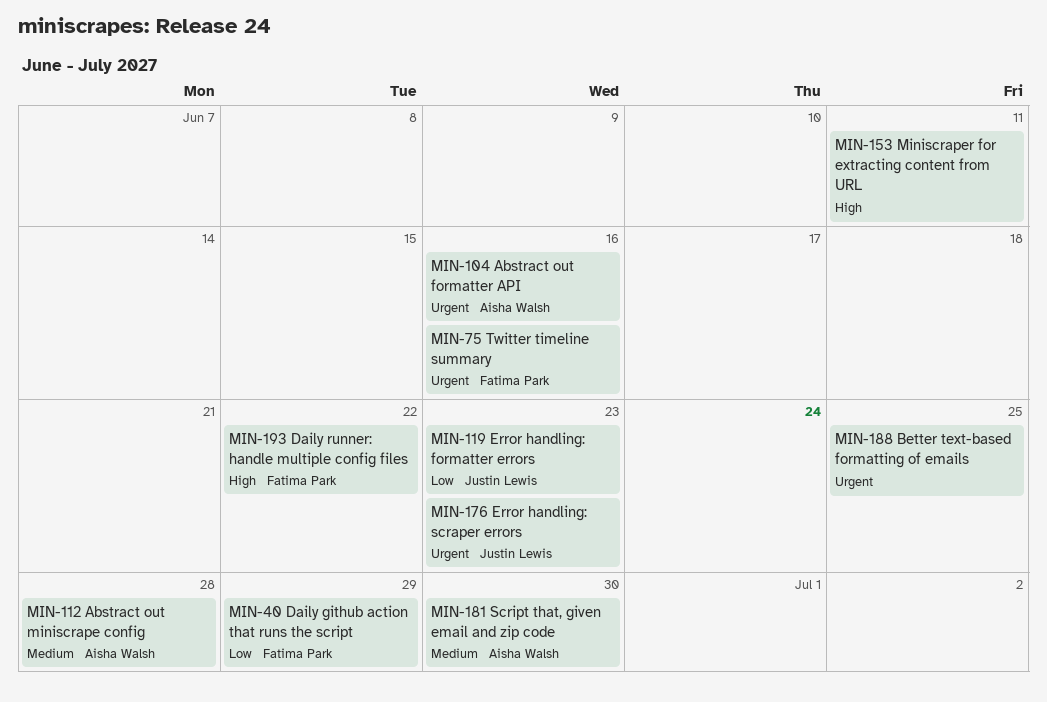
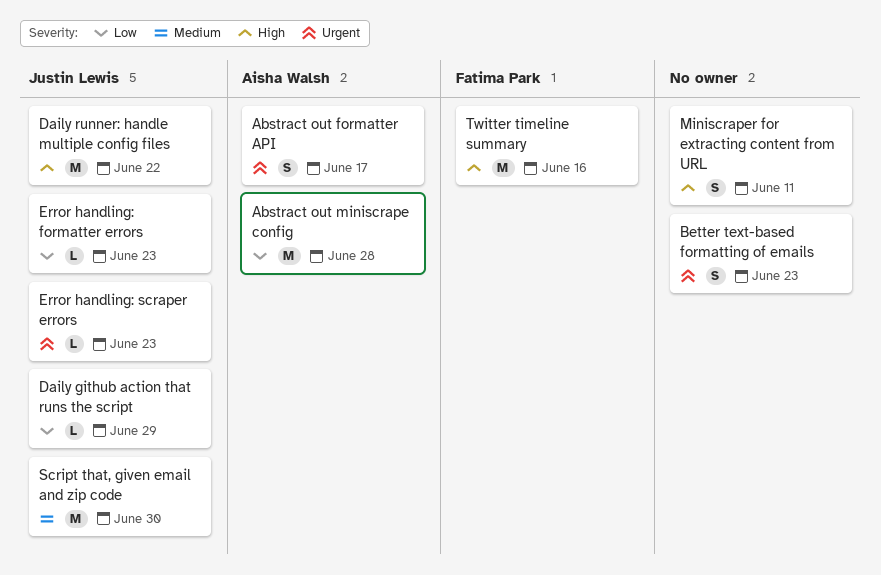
Abstract out formatter API, due: Jun 16 -> Jun 17
Abstract out miniscrape config, priority: Medium -> Low
Better text-based formatting of emails, due: Jun 25 -> Jun 23
Daily github action that runs the script, owner: Fatima Park -> Justin Lewis
Daily runner: handle multiple config files, owner: Fatima Park -> Justin Lewis
Script that, given email and zip code, owner: Aisha Walsh -> Justin Lewis
Twitter timeline summary, priority: Urgent -> High

